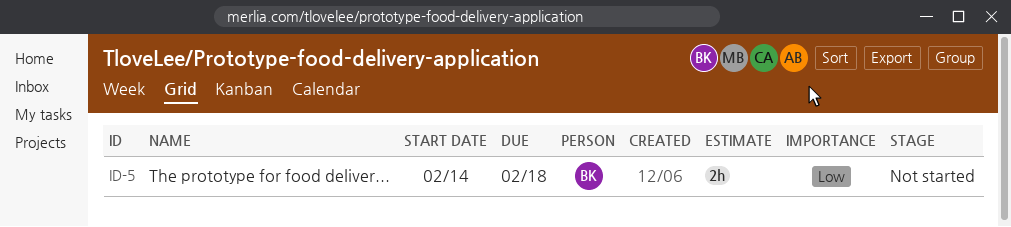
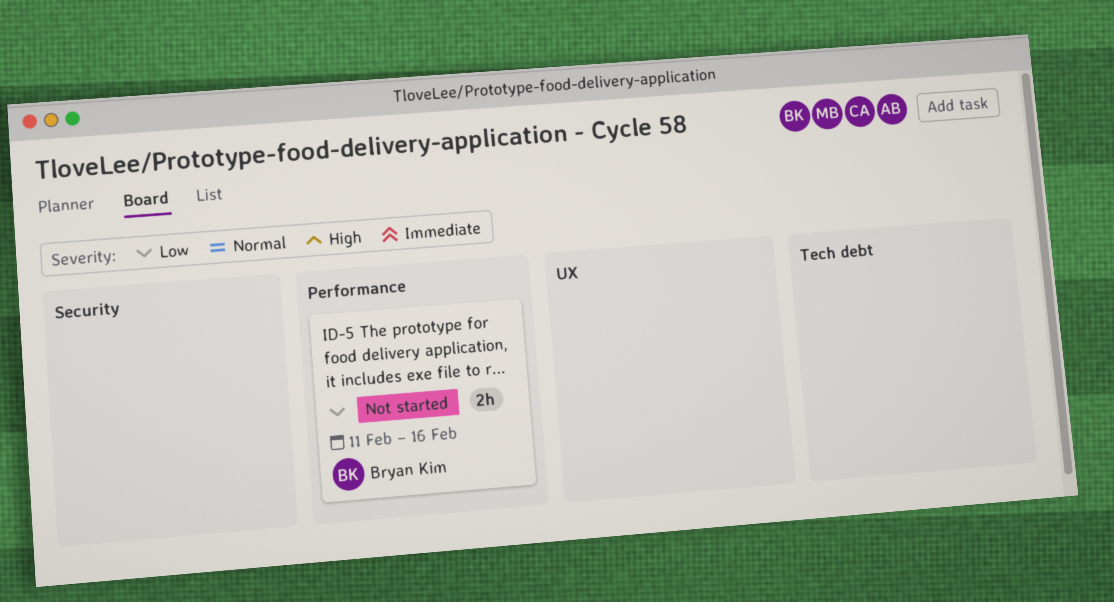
ID-5, start: Feb 14 -> Feb 11
ID-5, due: Feb 18 -> Feb 16

